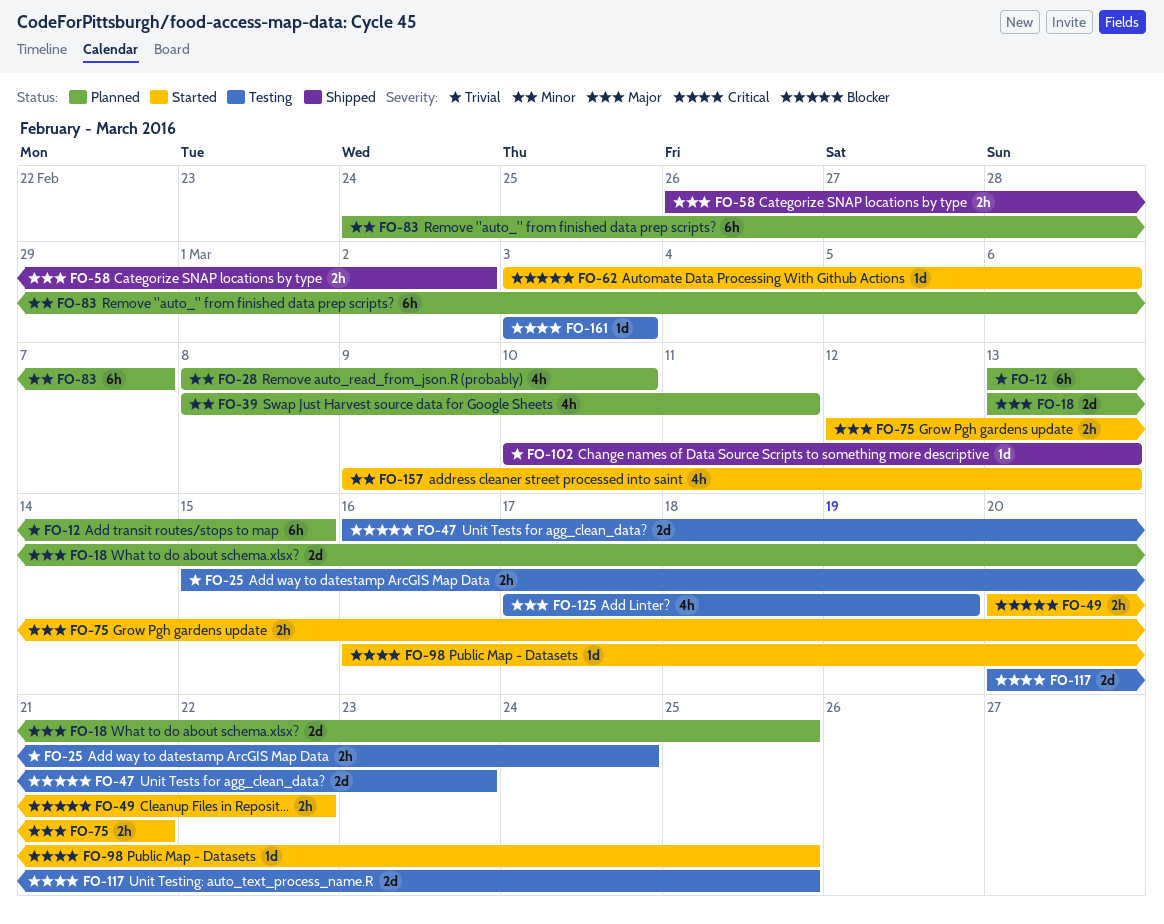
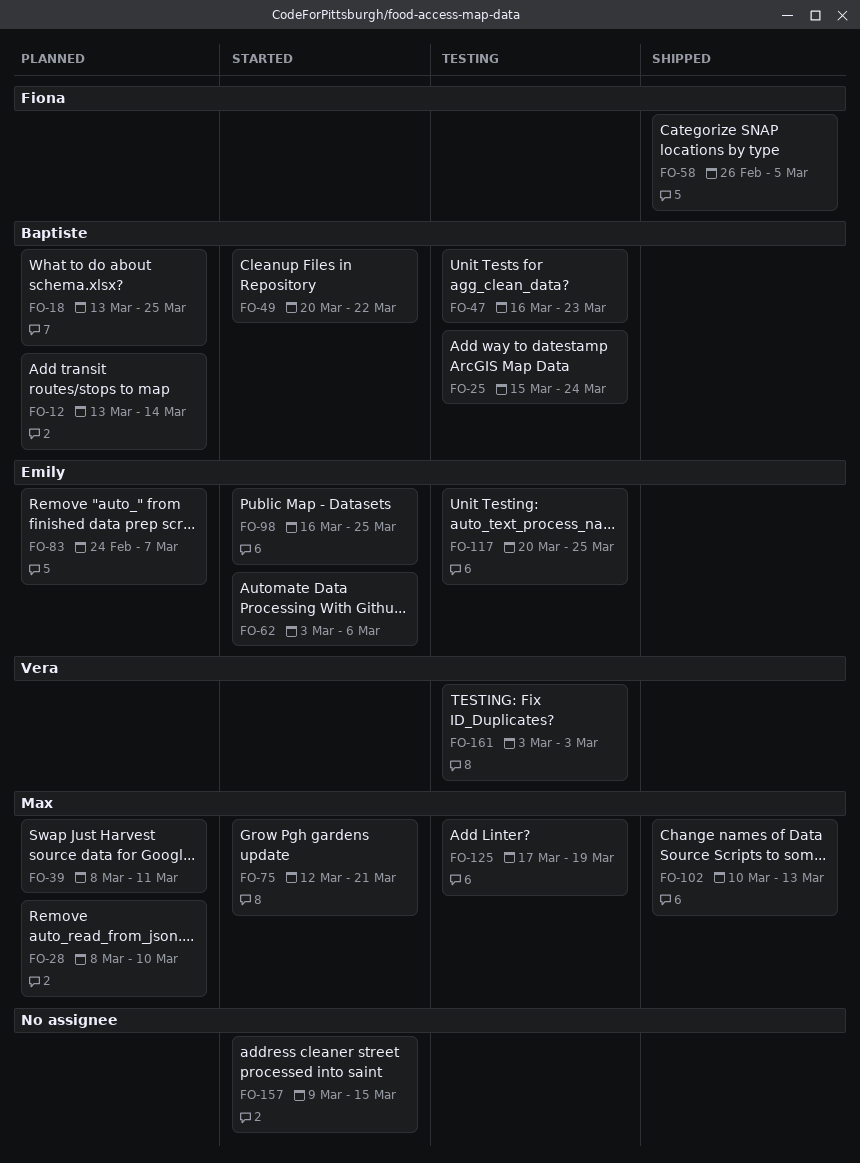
FO-12, due: Mar 15 -> Mar 14
FO-58, due: Mar 2 -> Mar 5
FO-157, due: Mar 13 -> Mar 15

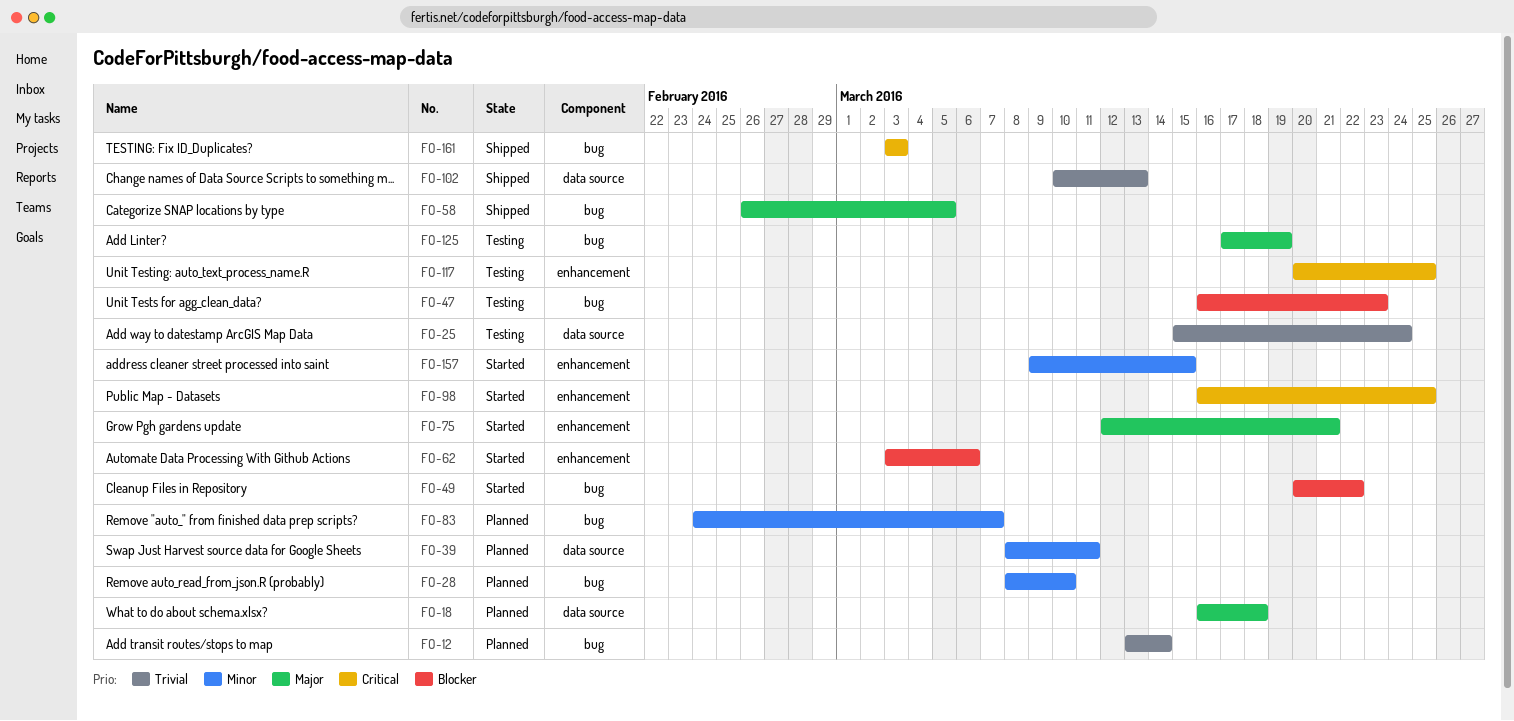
FO-18, start: Mar 13 -> Mar 16
FO-18, due: Mar 25 -> Mar 18
FO-161, status: Testing -> Shipped

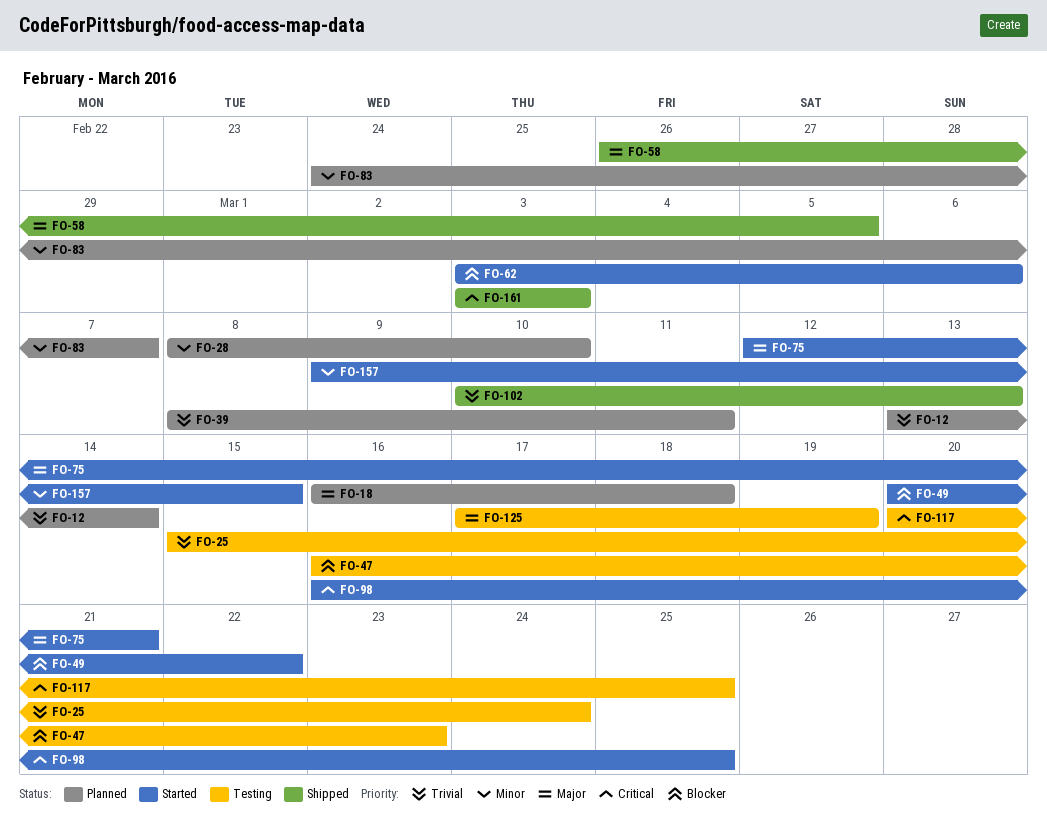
FO-39, priority: Minor -> Trivial

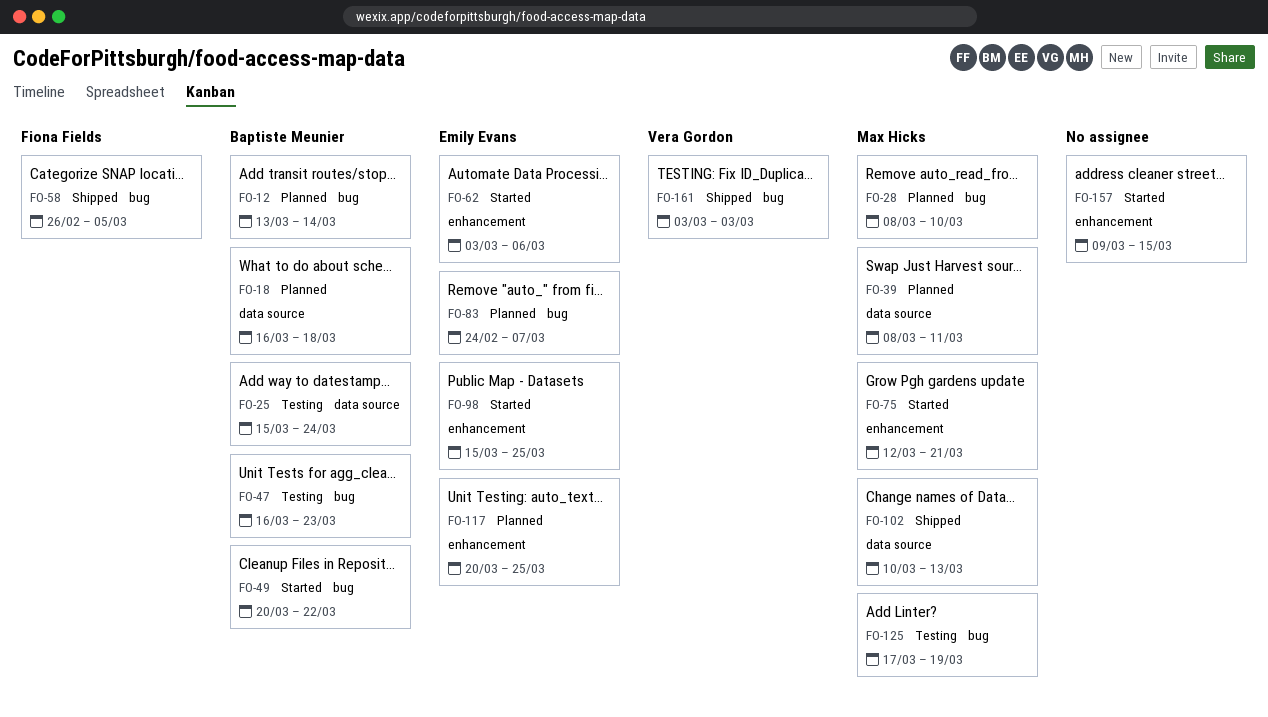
FO-98, start: Mar 16 -> Mar 15
FO-117, status: Testing -> Planned

